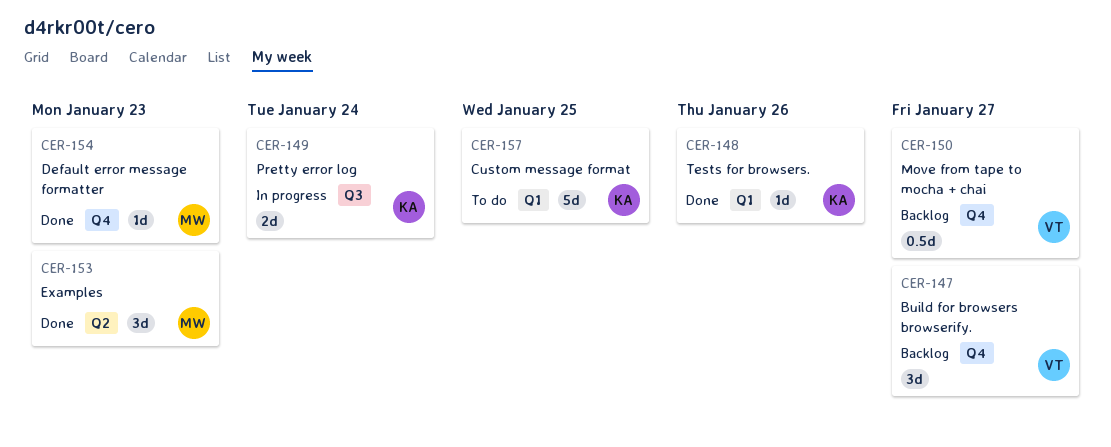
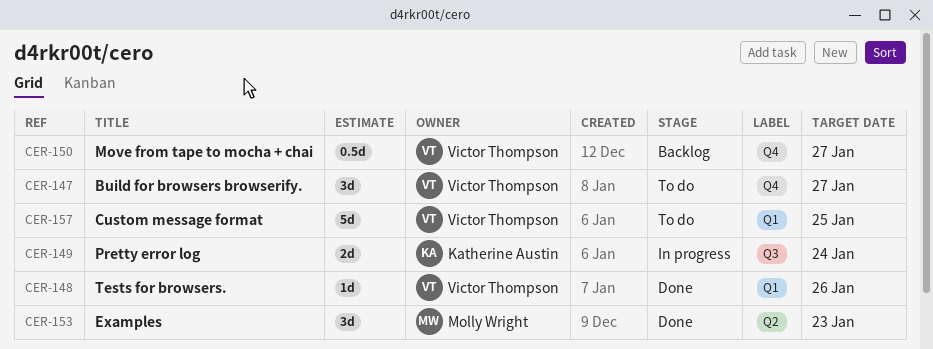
CER-147, status: Backlog -> To do
CER-148, owner: Katherine Austin -> Victor Thompson
CER-154: present -> none
CER-157, owner: Katherine Austin -> Victor Thompson

